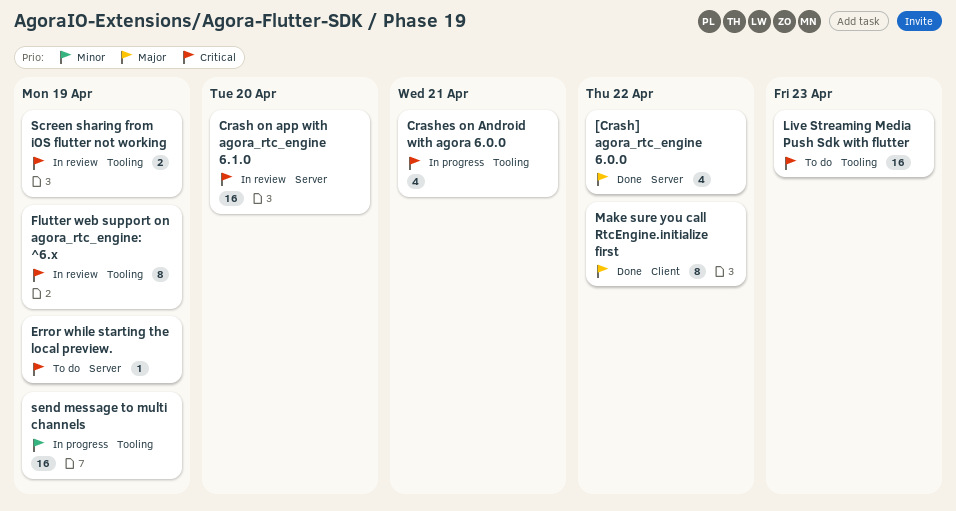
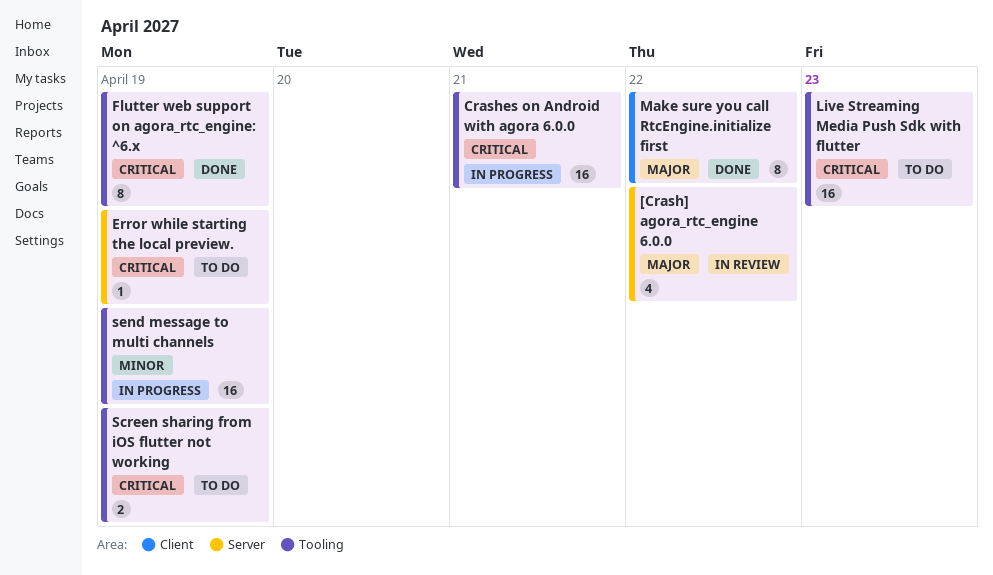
[Crash] agora_rtc_engine 6.0.0, status: Done -> In review
Crash on app with agora_rtc_engine 6.1.0: present -> none
Crashes on Android with agora 6.0.0, estimate: 4 -> 16
Flutter web support on agora_rtc_engine: ^6.x, status: In review -> Done
Screen sharing from iOS flutter not working, status: In review -> To do

